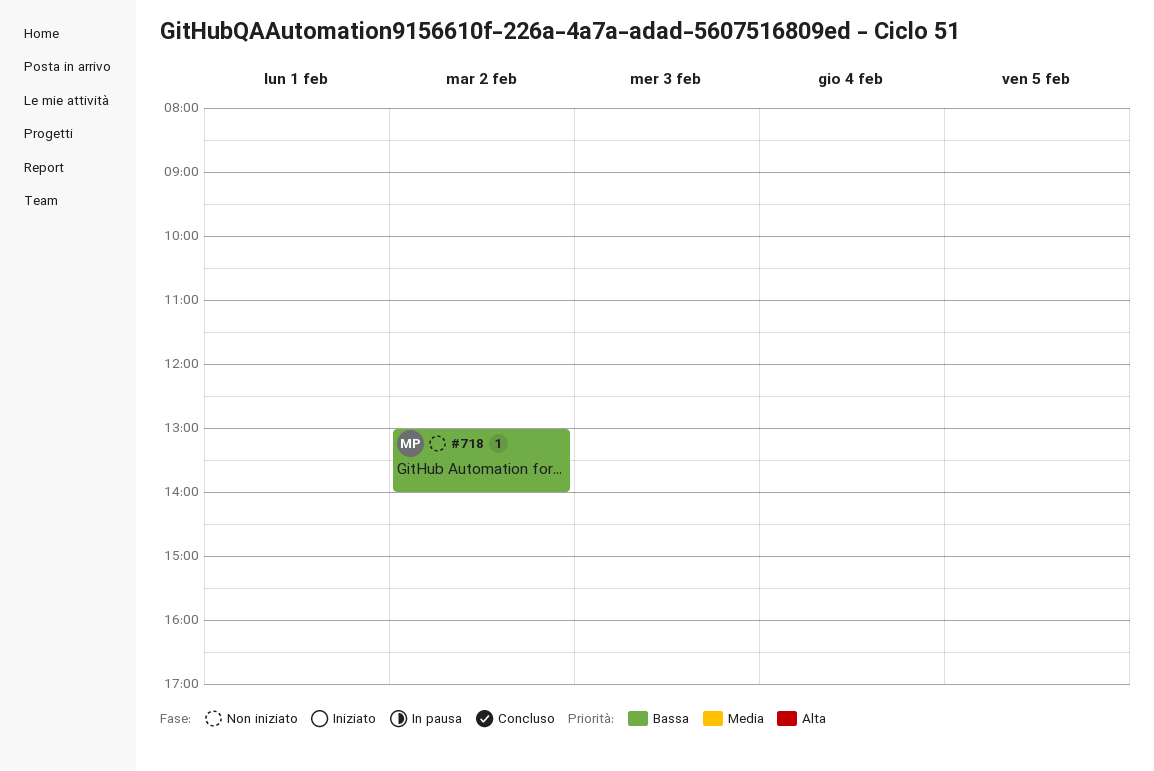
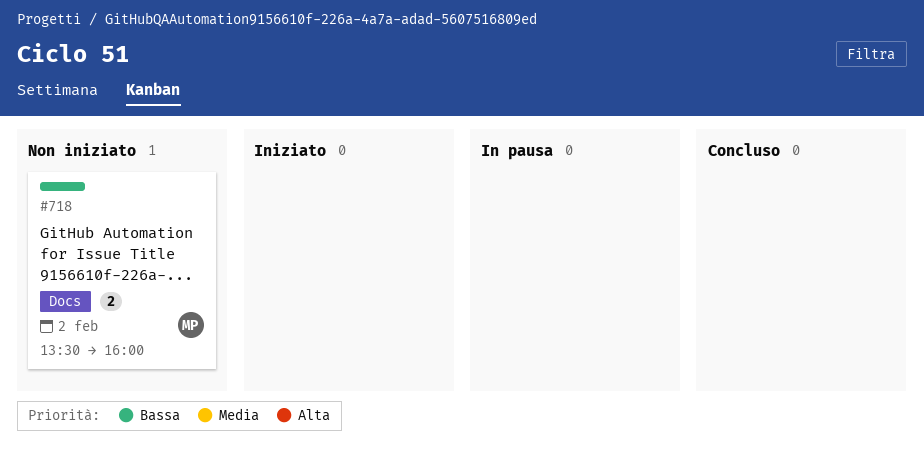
#718, estimate: 1 -> 2
#718, begins: 13:00 -> 13:30
#718, ends: 14:00 -> 16:00

